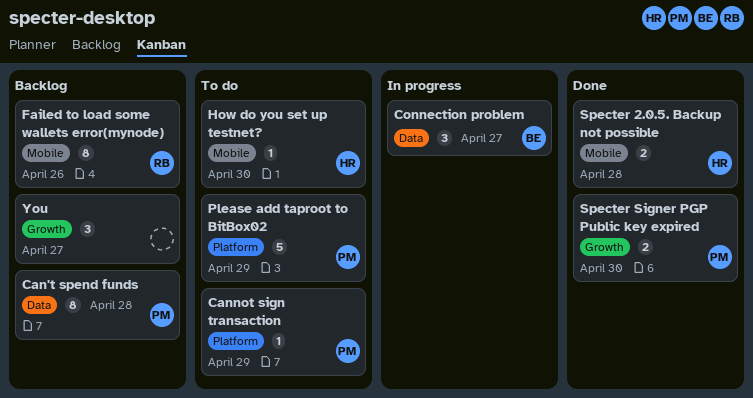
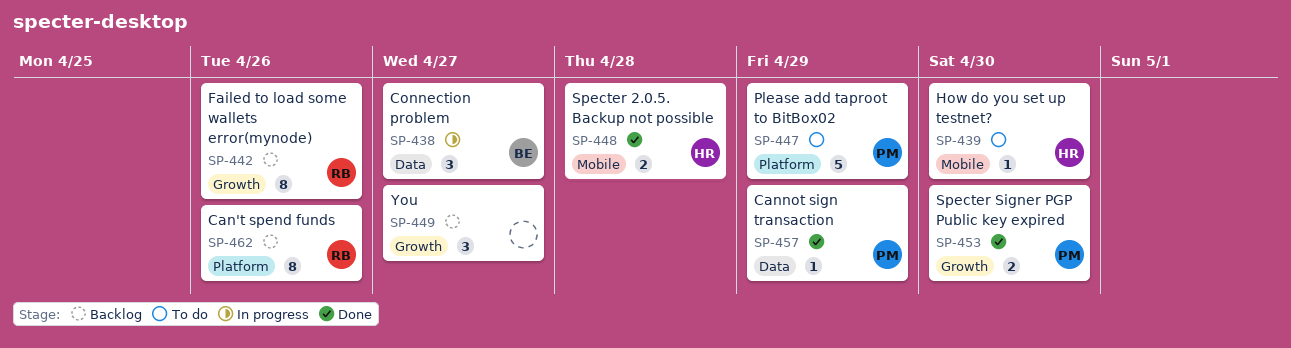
Can't spend funds, owner: PM -> RB
Can't spend funds, label: Data -> Platform
Can't spend funds, due: Apr 28 -> Apr 26
Cannot sign transaction, status: To do -> Done
Cannot sign transaction, label: Platform -> Data
Failed to load some wallets error(mynode), label: Mobile -> Growth

